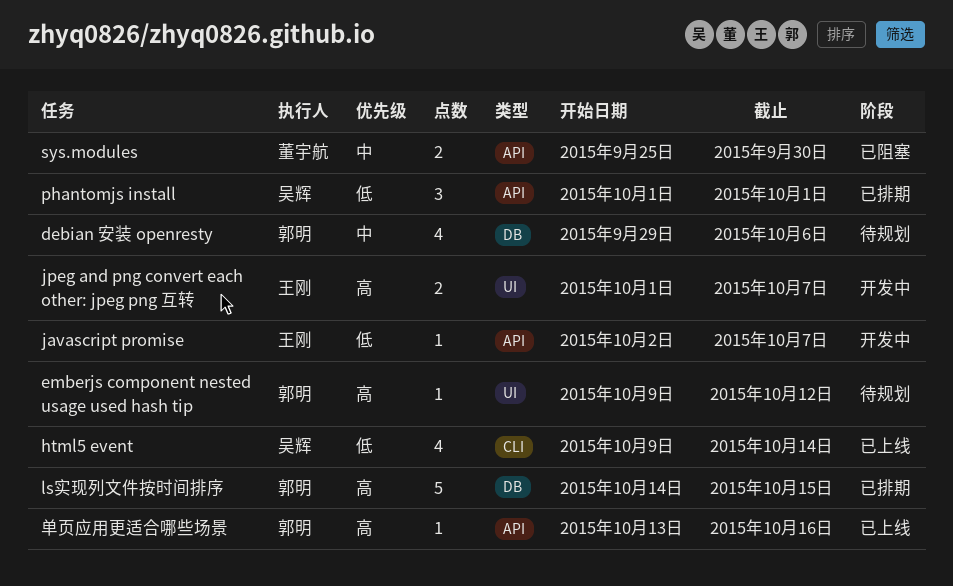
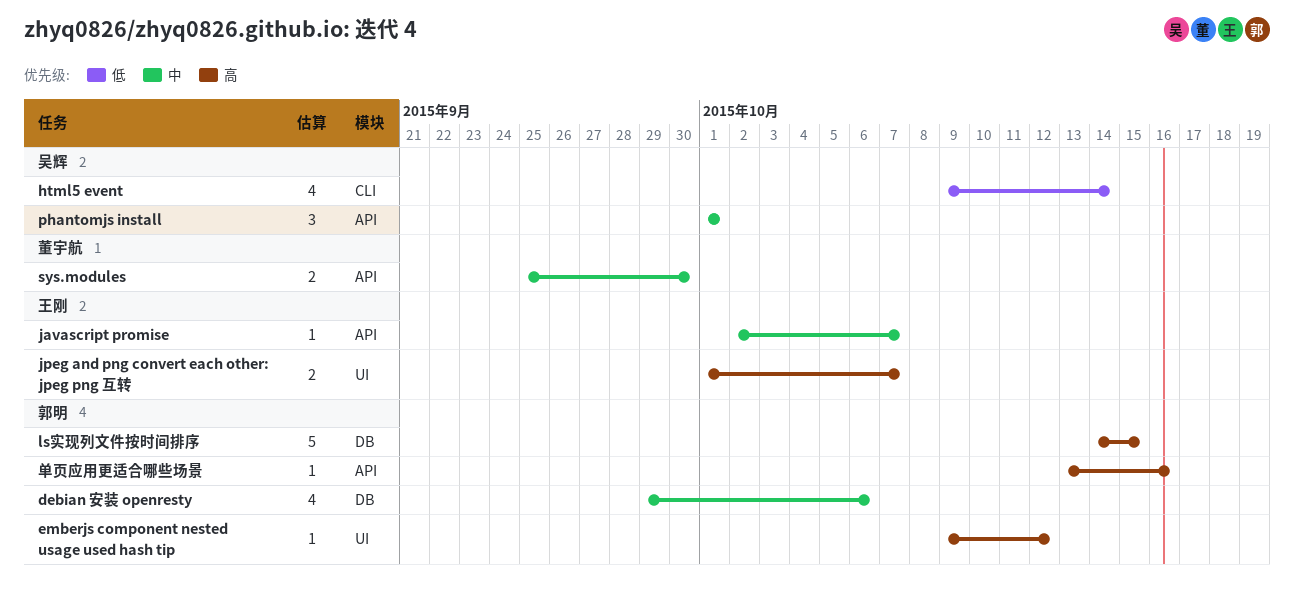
javascript promise, priority: 低 -> 中
phantomjs install, priority: 低 -> 中

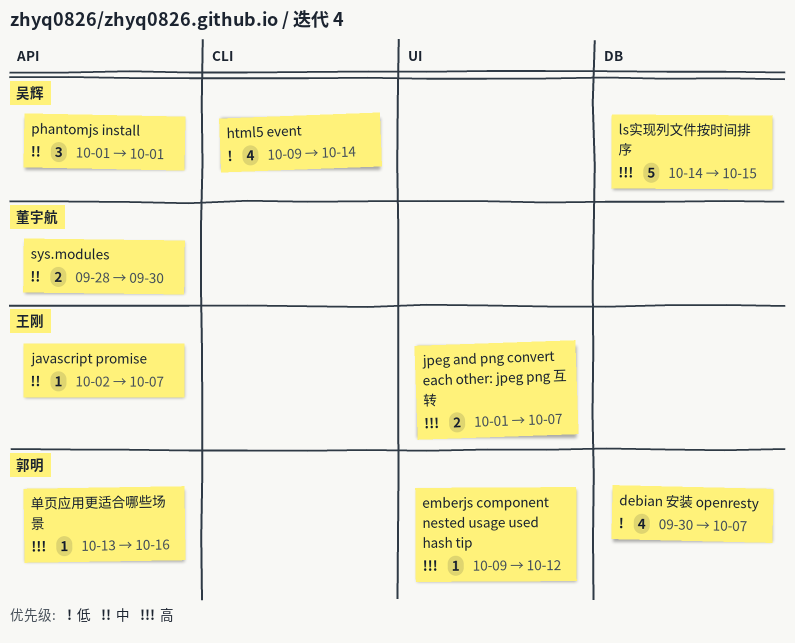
debian 安装 openresty, priority: 中 -> 低
debian 安装 openresty, start: Sep 29 -> Sep 30
debian 安装 openresty, due: Oct 6 -> Oct 7
ls实现列文件按时间排序, owner: 郭明 -> 吴辉
sys.modules, start: Sep 25 -> Sep 28

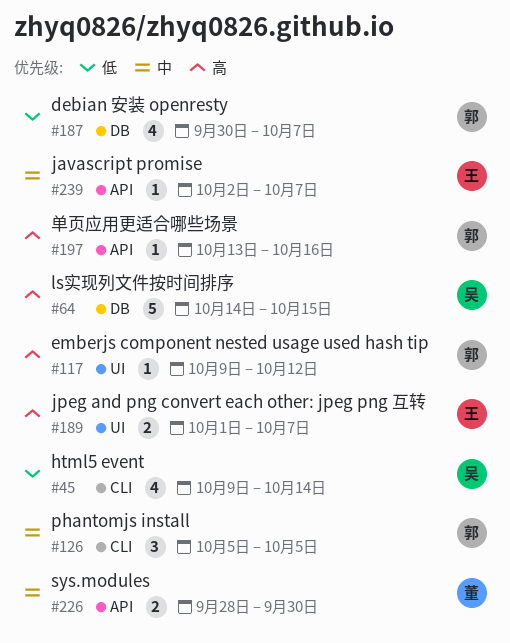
phantomjs install, owner: 吴辉 -> 郭明
phantomjs install, label: API -> CLI
phantomjs install, start: Oct 1 -> Oct 5
phantomjs install, due: Oct 1 -> Oct 5

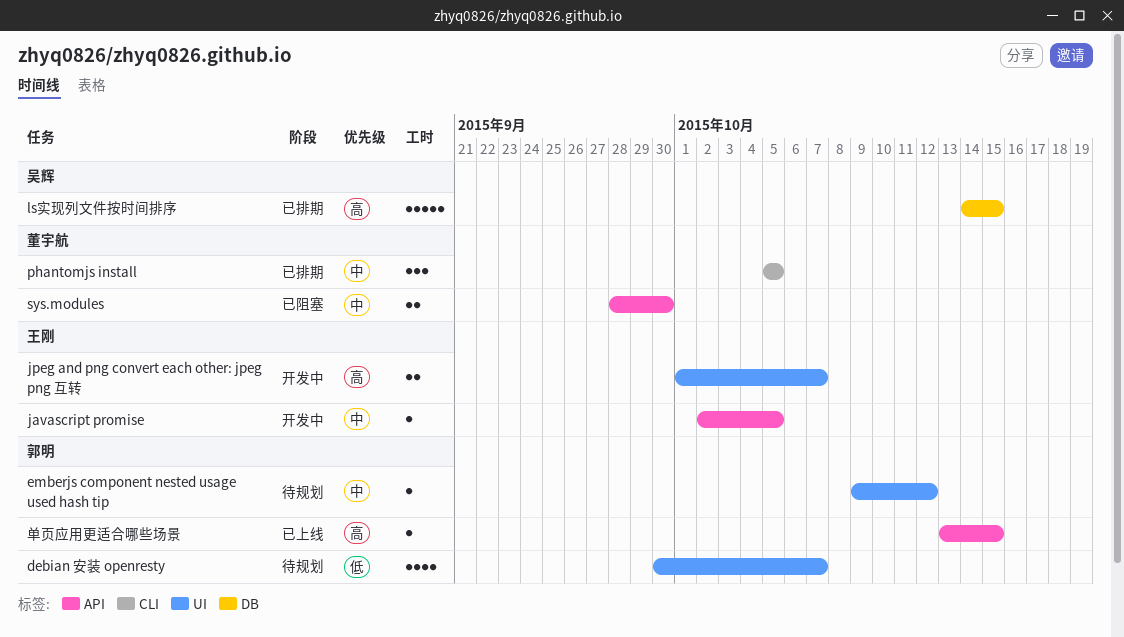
debian 安装 openresty, label: DB -> UI
emberjs component nested usage used hash tip, priority: 高 -> 中
html5 event: present -> none
javascript promise, due: Oct 7 -> Oct 5
phantomjs install, owner: 郭明 -> 董宇航
单页应用更适合哪些场景, due: Oct 16 -> Oct 15

